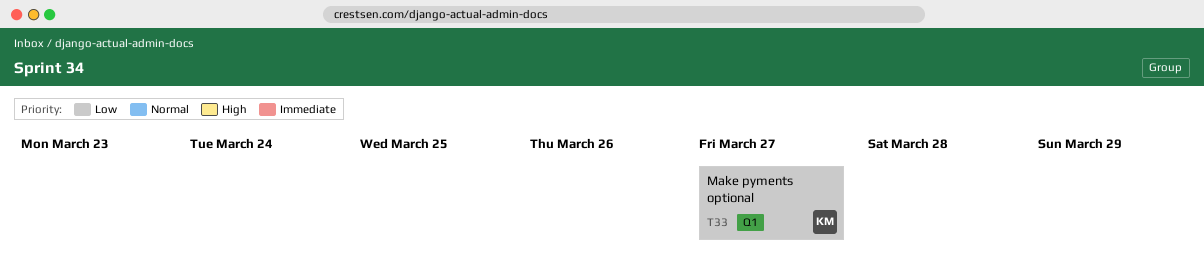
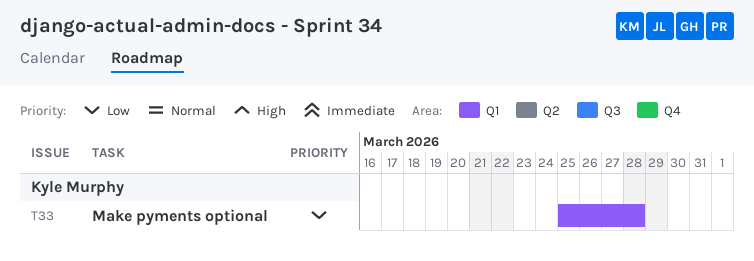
T33, due: Mar 27 -> Mar 28

